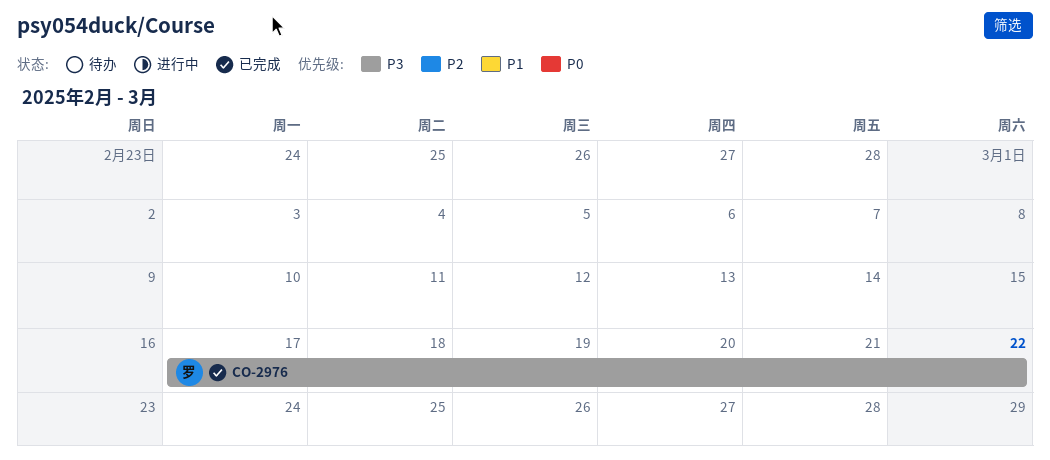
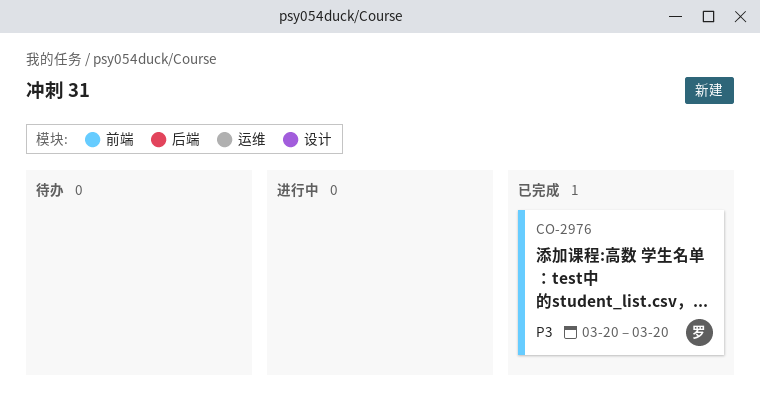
CO-2976, start: Mar 17 -> Mar 20
CO-2976, due: Mar 22 -> Mar 20

